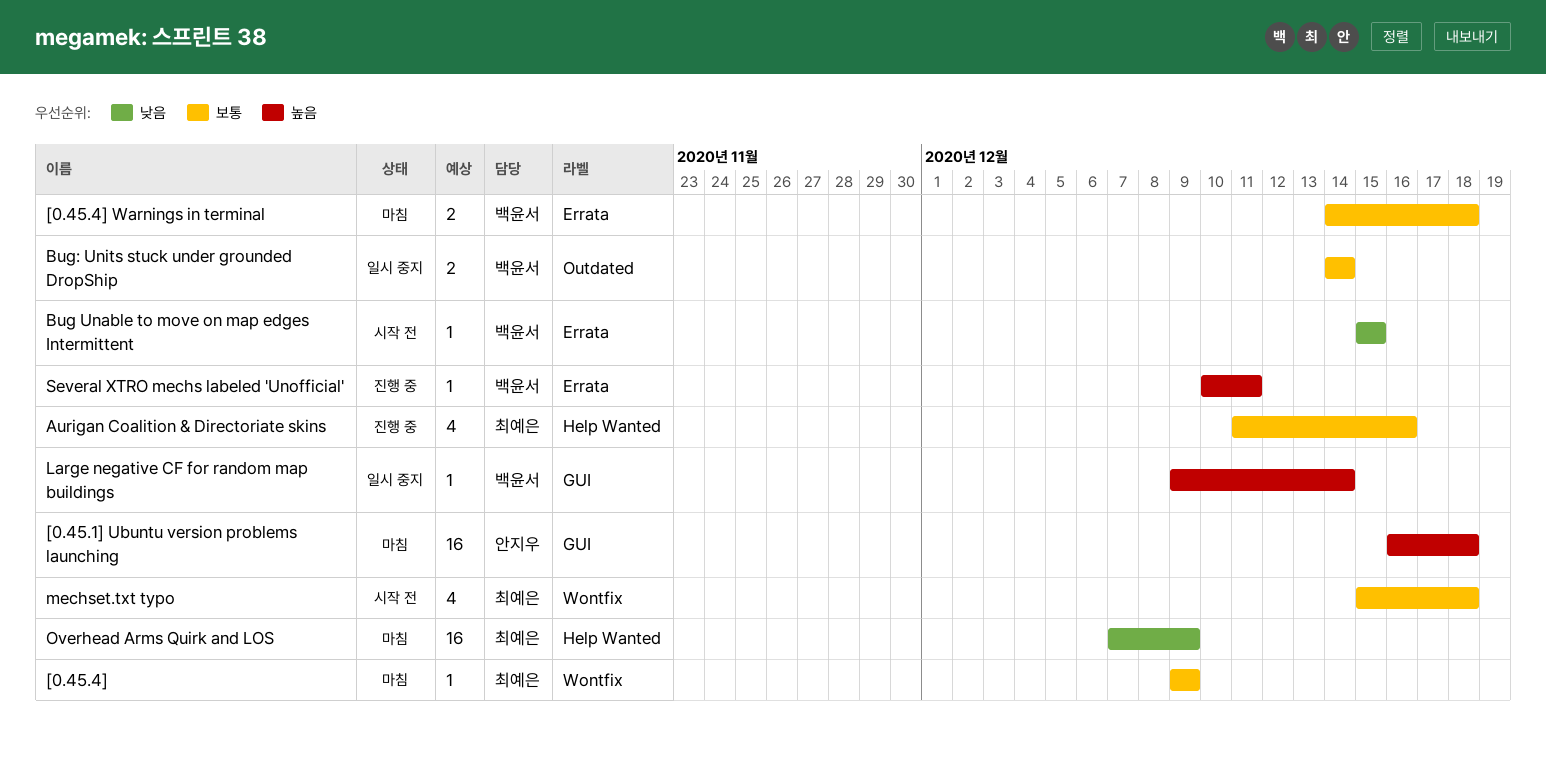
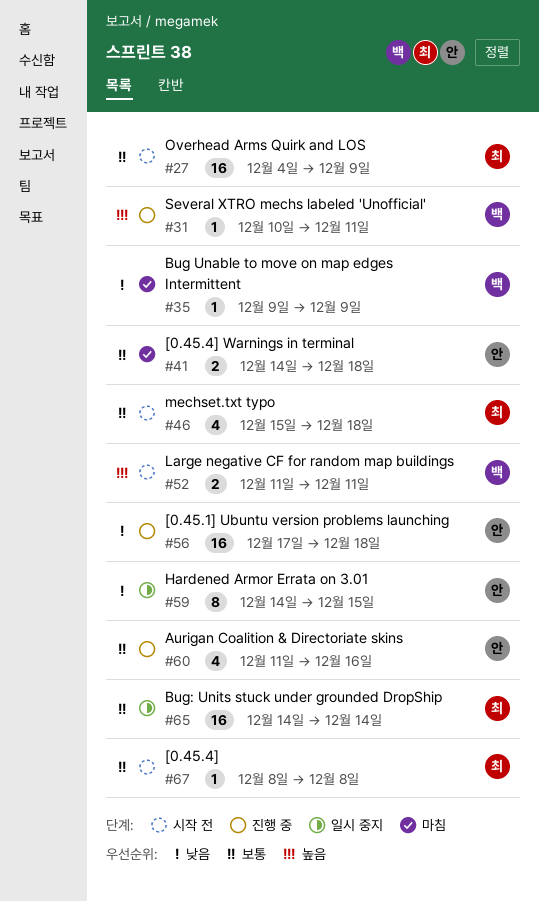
[0.45.1] Ubuntu version problems launching, status: 마침 -> 진행 중
[0.45.1] Ubuntu version problems launching, priority: 높음 -> 낮음
[0.45.1] Ubuntu version problems launching, start: Dec 16 -> Dec 17
[0.45.4], status: 마침 -> 시작 전
[0.45.4], start: Dec 9 -> Dec 8
[0.45.4], due: Dec 9 -> Dec 8
[0.45.4] Warnings in terminal, owner: 백윤서 -> 안지우
Aurigan Coalition & Directoriate skins, owner: 최예은 -> 안지우
Bug Unable to move on map edges Intermittent, status: 시작 전 -> 마침
Bug Unable to move on map edges Intermittent, start: Dec 15 -> Dec 9
Bug Unable to move on map edges Intermittent, due: Dec 15 -> Dec 9
Bug: Units stuck under grounded DropShip, owner: 백윤서 -> 최예은
Bug: Units stuck under grounded DropShip, estimate: 2 -> 16
Hardened Armor Errata on 3.01: none -> present
Large negative CF for random map buildings, status: 일시 중지 -> 시작 전
Large negative CF for random map buildings, estimate: 1 -> 2
Large negative CF for random map buildings, start: Dec 9 -> Dec 11
Large negative CF for random map buildings, due: Dec 14 -> Dec 11
Overhead Arms Quirk and LOS, status: 마침 -> 시작 전
Overhead Arms Quirk and LOS, priority: 낮음 -> 보통
Overhead Arms Quirk and LOS, start: Dec 7 -> Dec 4

